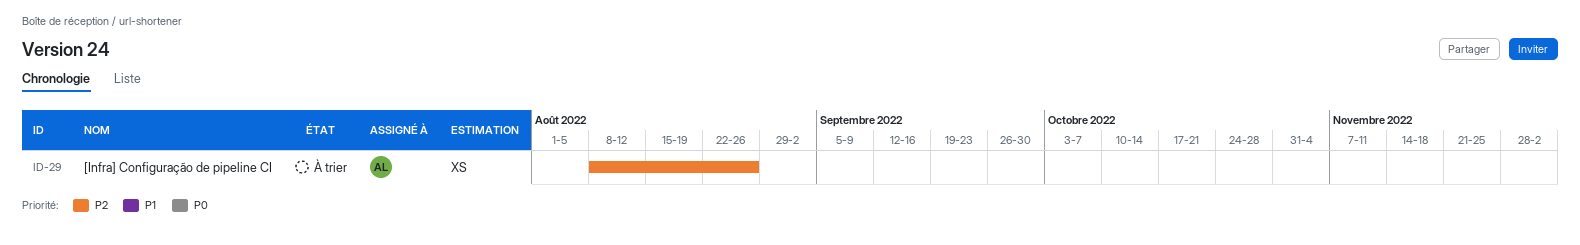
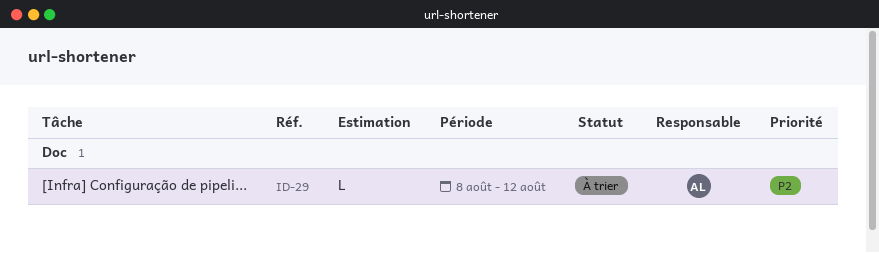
ID-29, estimate: XS -> L
ID-29, due: Aug 26 -> Aug 12

